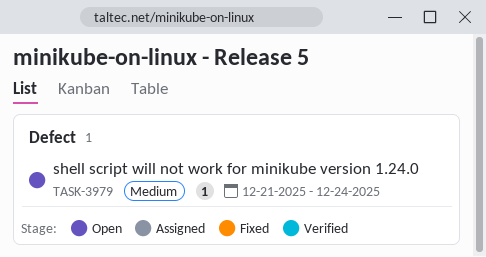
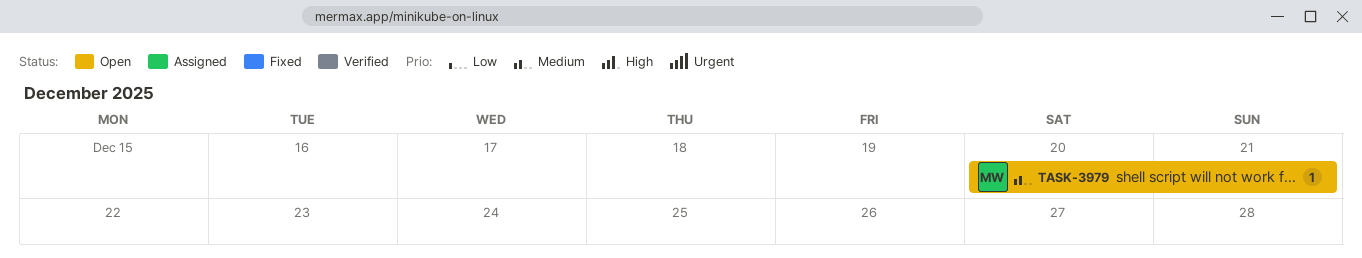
TASK-3979, start: Dec 21 -> Dec 20
TASK-3979, due: Dec 24 -> Dec 21

